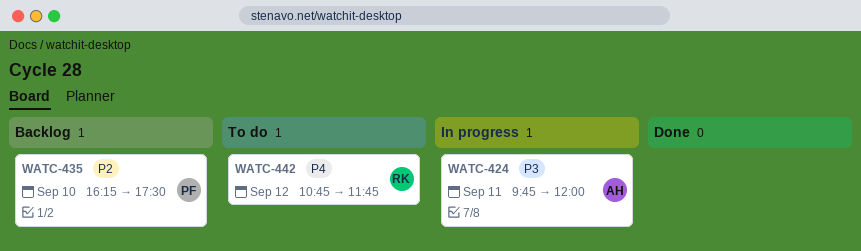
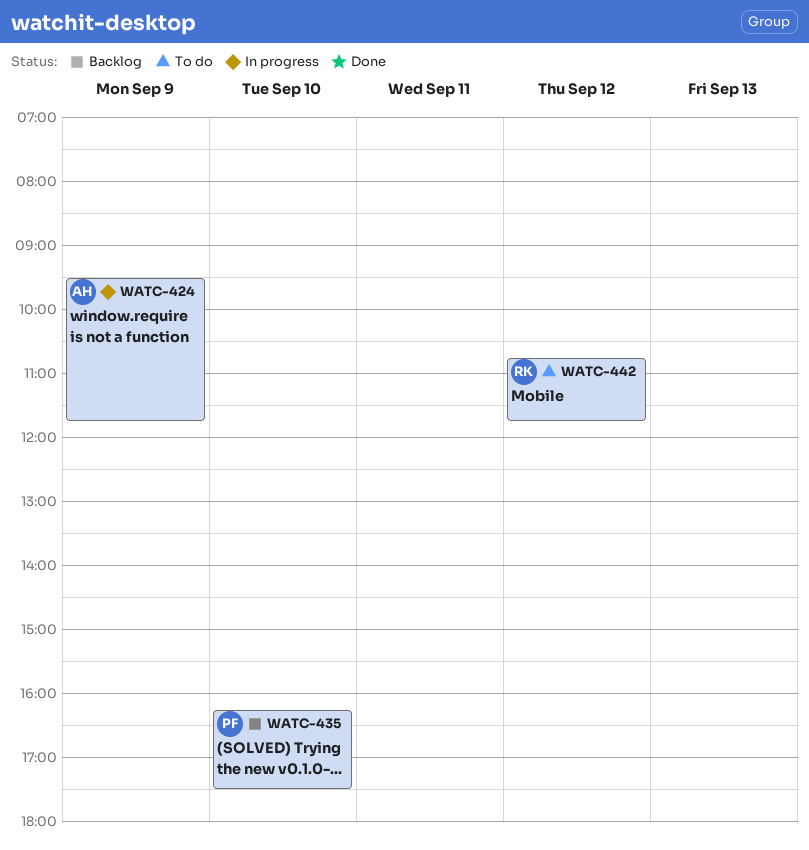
WATC-424, day: Sep 11 -> Sep 9
WATC-424, begins: 09:45 -> 09:30
WATC-424, ends: 12:00 -> 11:45

